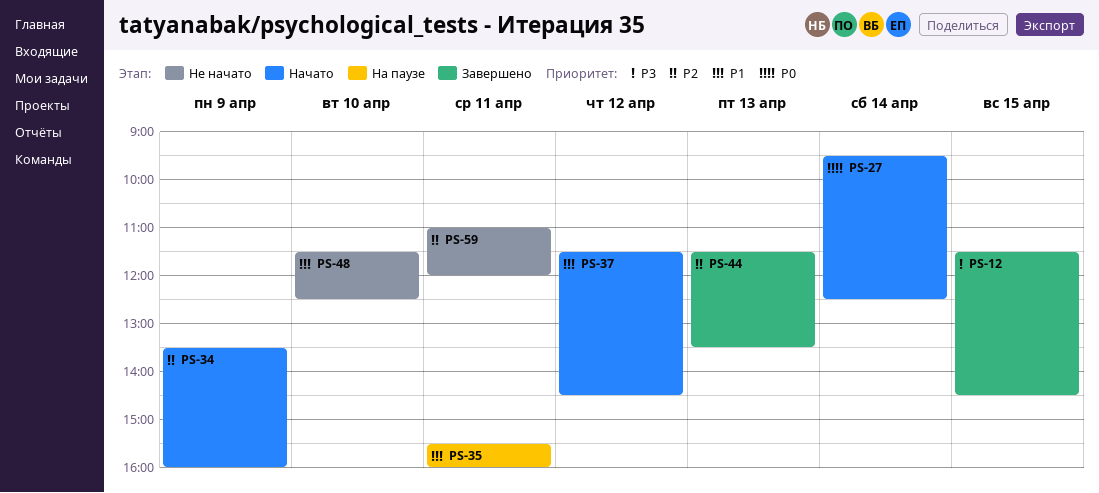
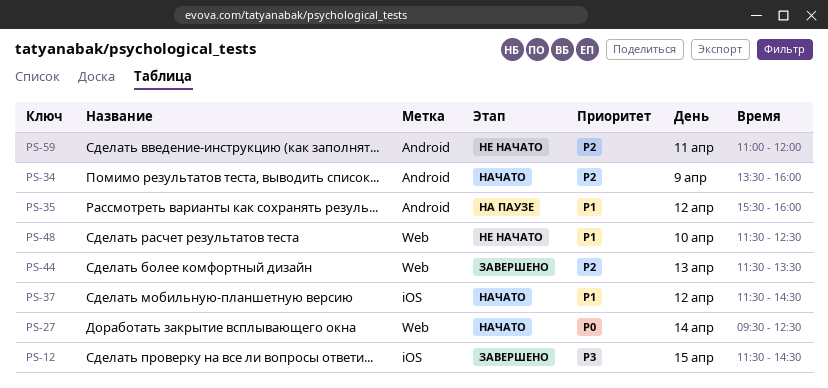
PS-35, day: Apr 11 -> Apr 12

